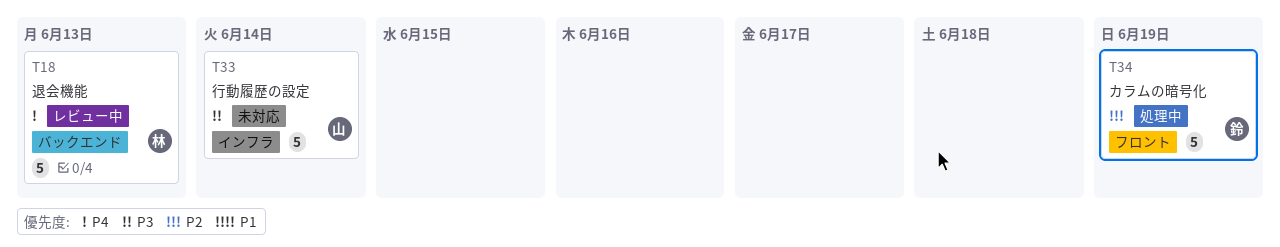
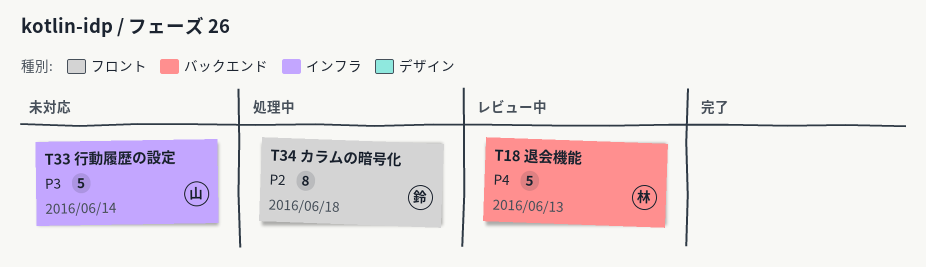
T34, estimate: 5 -> 8
T34, due: Jun 19 -> Jun 18

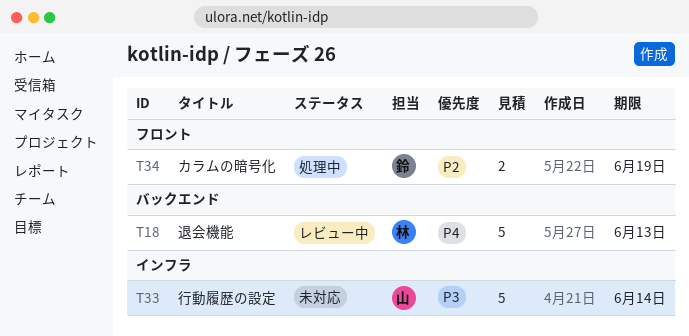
T34, estimate: 8 -> 2
T34, due: Jun 18 -> Jun 19

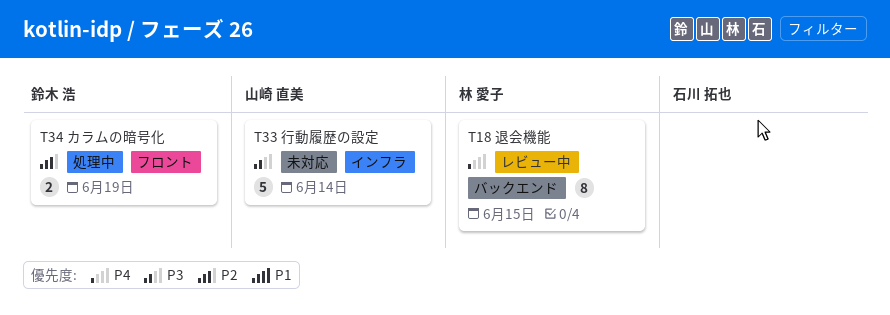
T18, estimate: 5 -> 8
T18, due: Jun 13 -> Jun 15

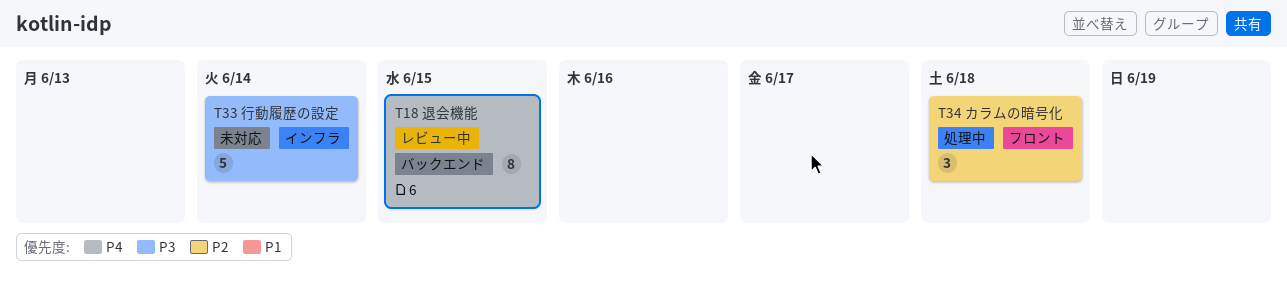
T34, estimate: 2 -> 3
T34, due: Jun 19 -> Jun 18

